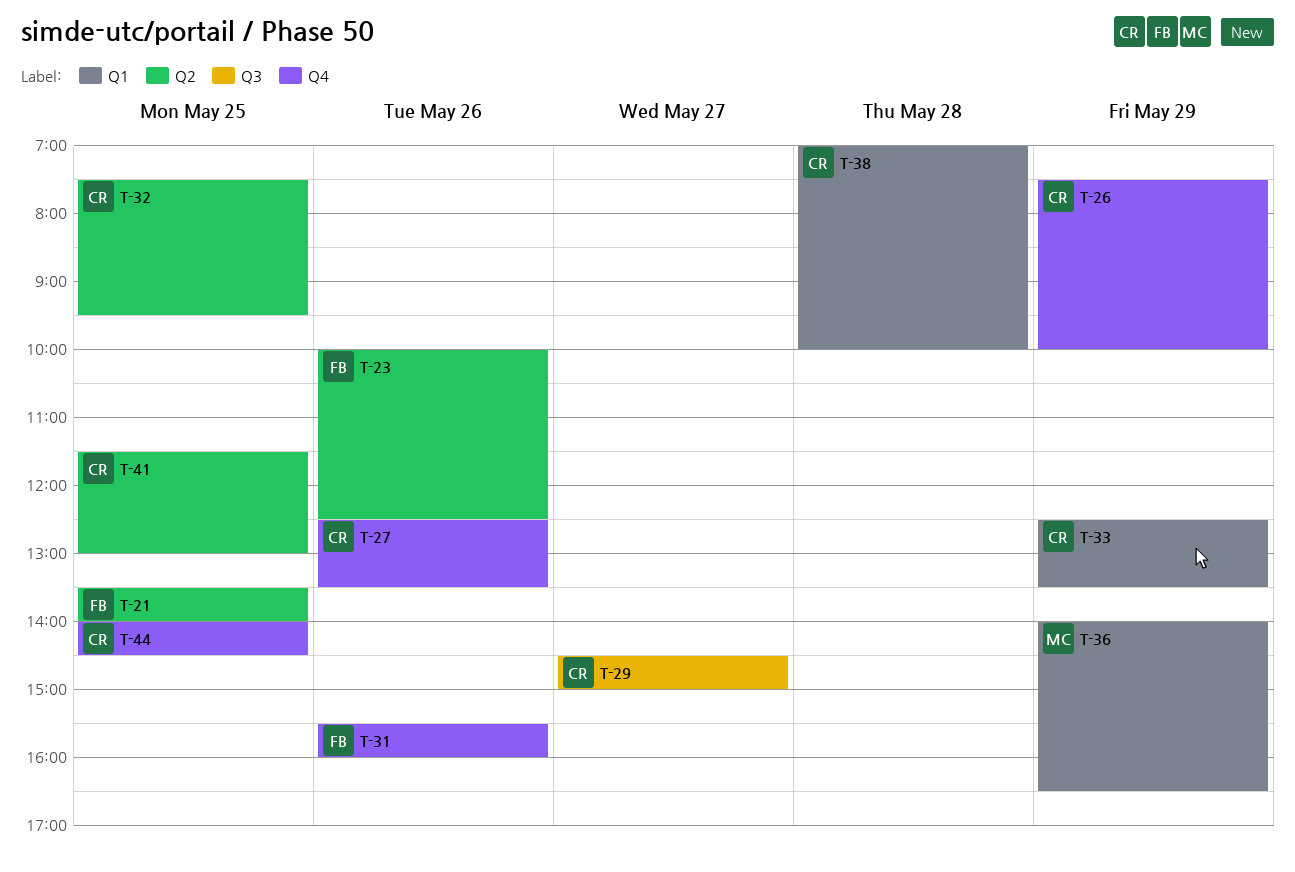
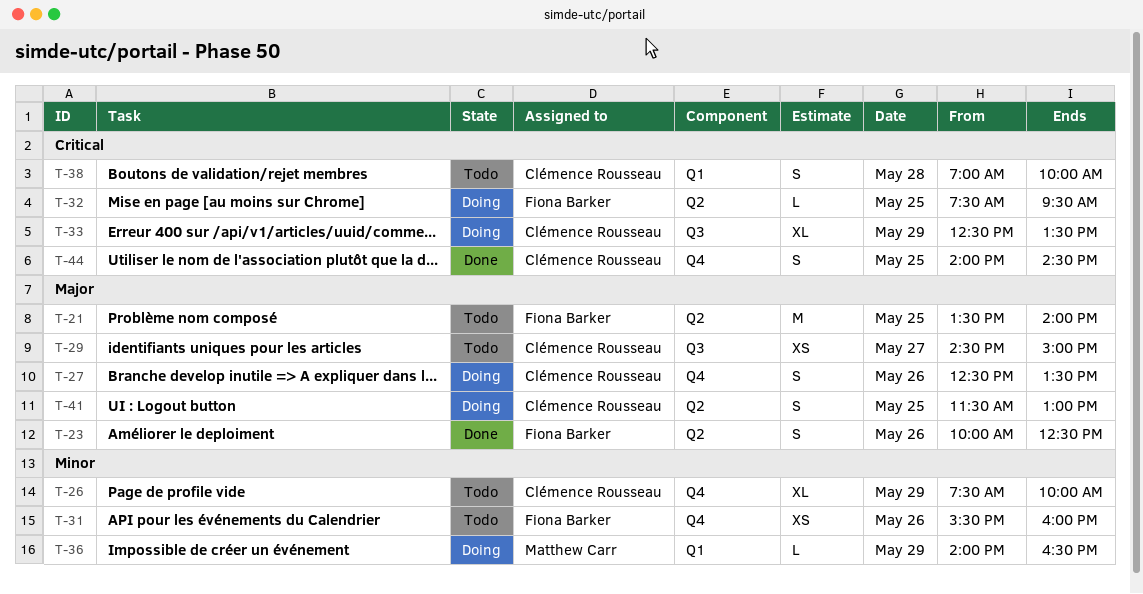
T-32, owner: Clémence Rousseau -> Fiona Barker
T-33, label: Q1 -> Q3

